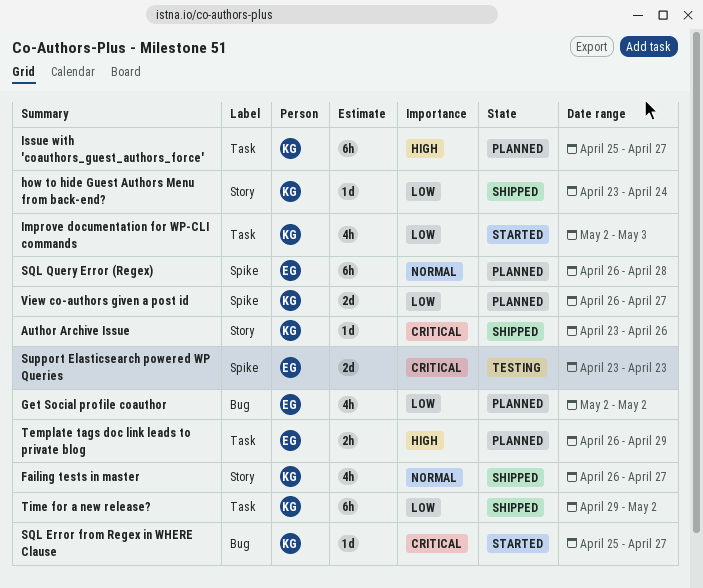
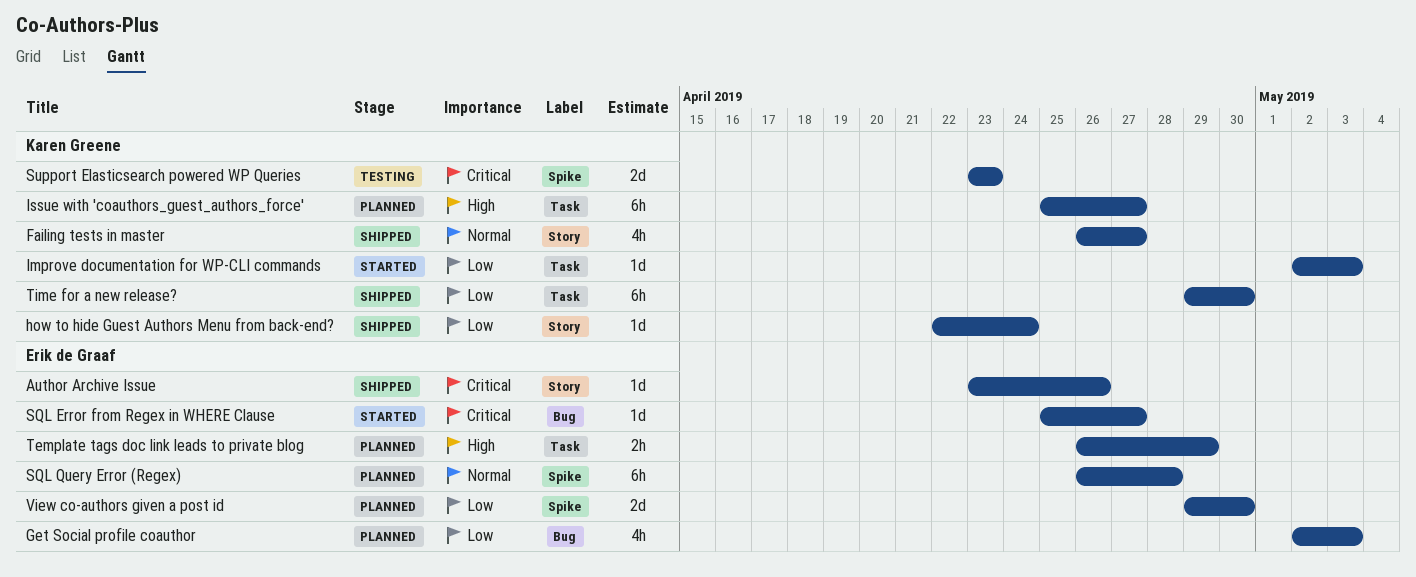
Author Archive Issue, owner: Karen Greene -> Erik de Graaf
Get Social profile coauthor, due: May 2 -> May 3
how to hide Guest Authors Menu from back-end?, start: Apr 23 -> Apr 22
Improve documentation for WP-CLI commands, estimate: 4h -> 1d
SQL Error from Regex in WHERE Clause, owner: Karen Greene -> Erik de Graaf
Support Elasticsearch powered WP Queries, owner: Erik de Graaf -> Karen Greene
Time for a new release?, due: May 2 -> Apr 30
View co-authors given a post id, owner: Karen Greene -> Erik de Graaf
View co-authors given a post id, start: Apr 26 -> Apr 29
View co-authors given a post id, due: Apr 27 -> Apr 30

